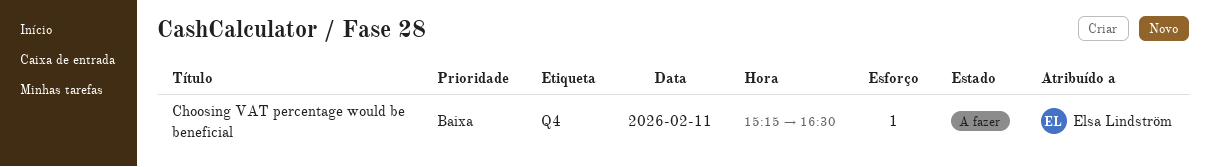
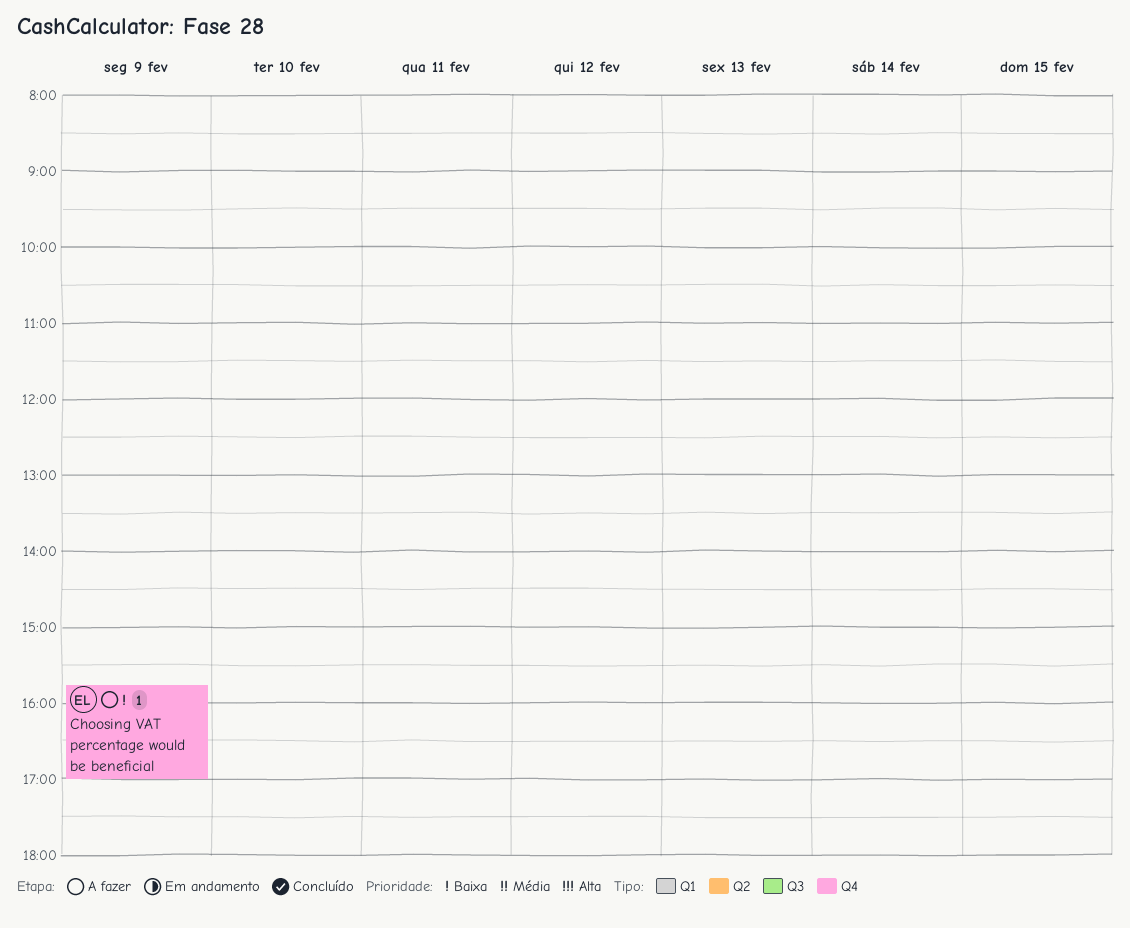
Choosing VAT percentage would be beneficial, day: Feb 11 -> Feb 9
Choosing VAT percentage would be beneficial, begins: 15:15 -> 15:45
Choosing VAT percentage would be beneficial, ends: 16:30 -> 17:00

